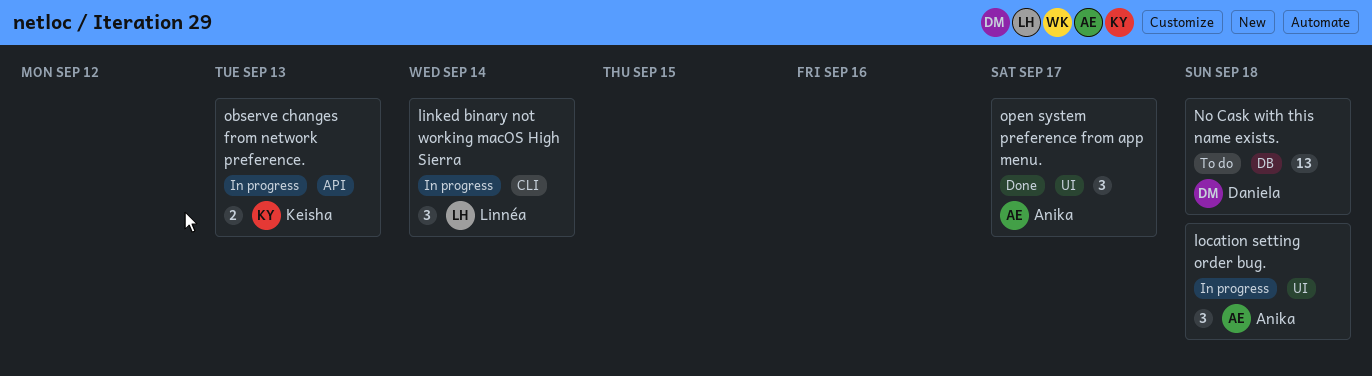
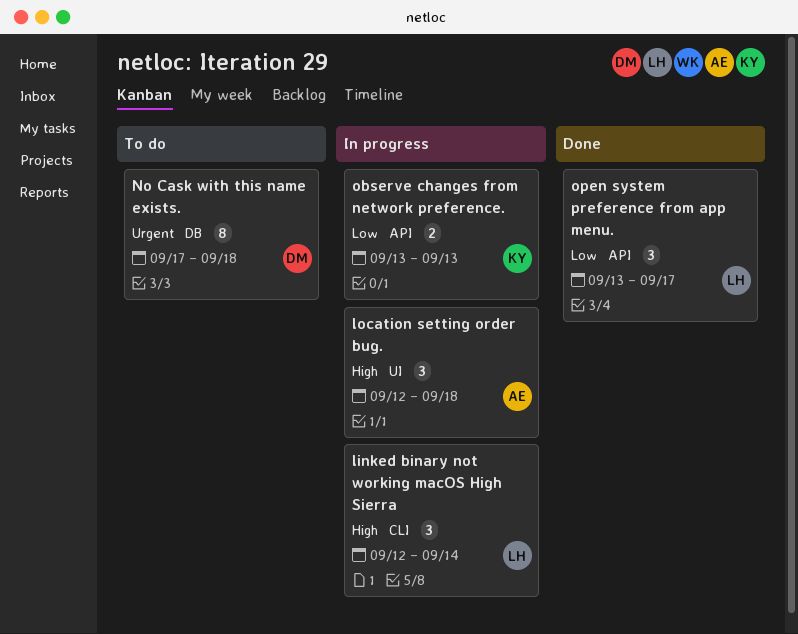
No Cask with this name exists., estimate: 13 -> 8
open system preference from app menu., owner: Anika -> Linnéa
open system preference from app menu., label: UI -> API

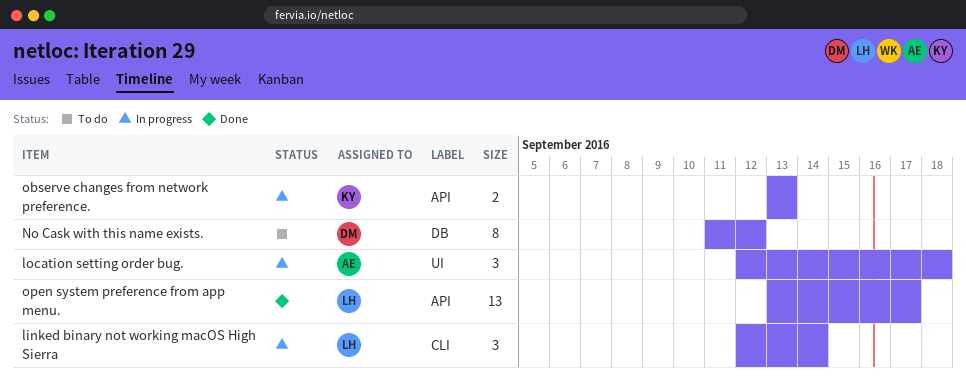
No Cask with this name exists., start: Sep 17 -> Sep 11
No Cask with this name exists., due: Sep 18 -> Sep 12
open system preference from app menu., estimate: 3 -> 13

